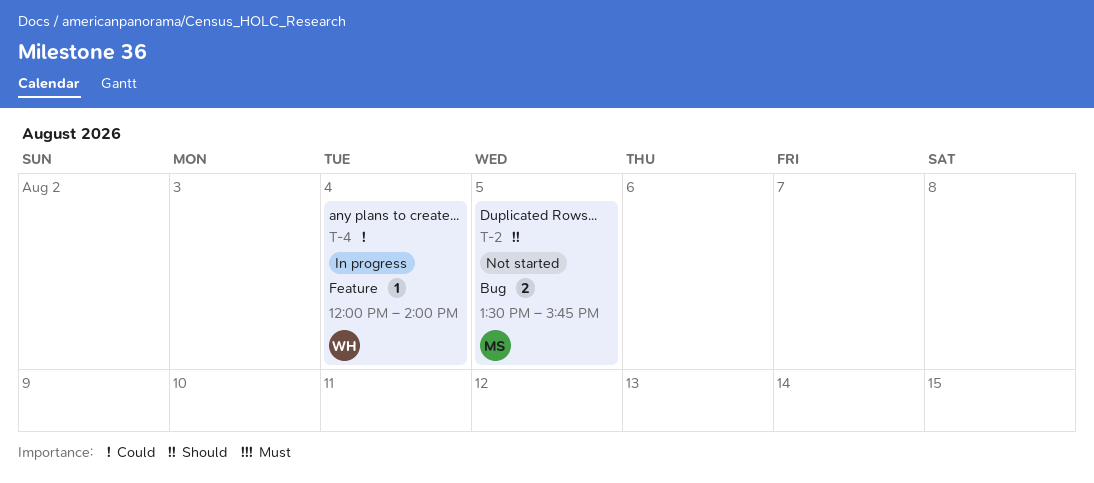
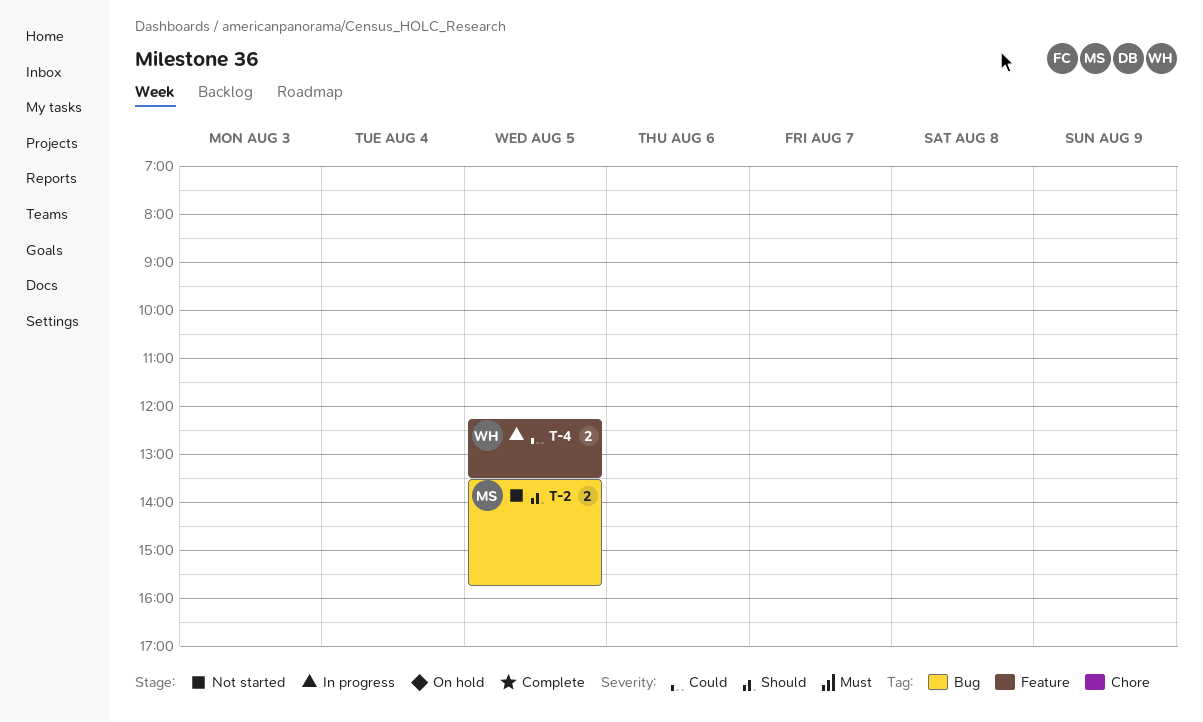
T-4, estimate: 1 -> 2
T-4, day: Aug 4 -> Aug 5
T-4, begins: 12:00 -> 12:15
T-4, ends: 14:00 -> 13:30

